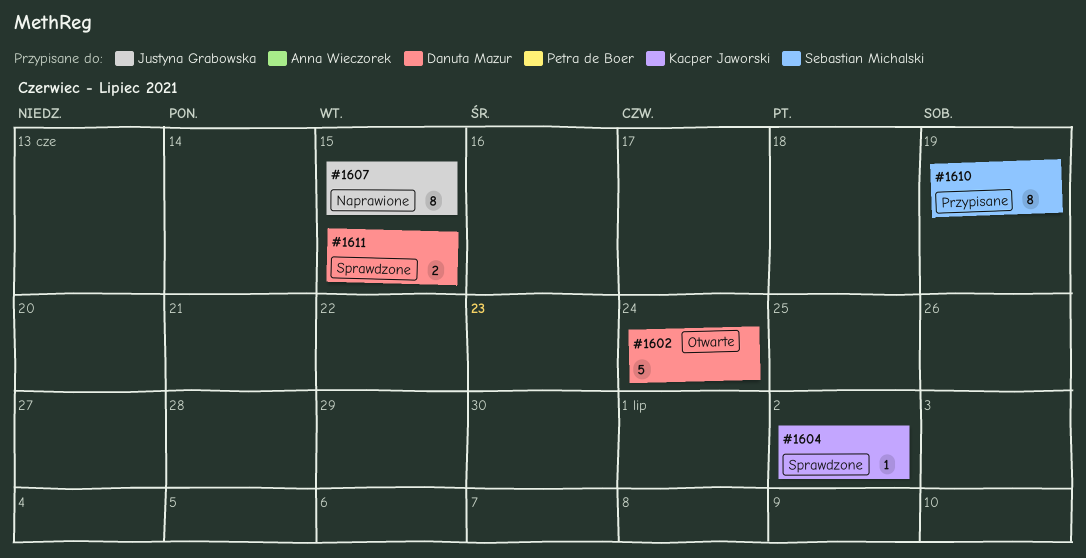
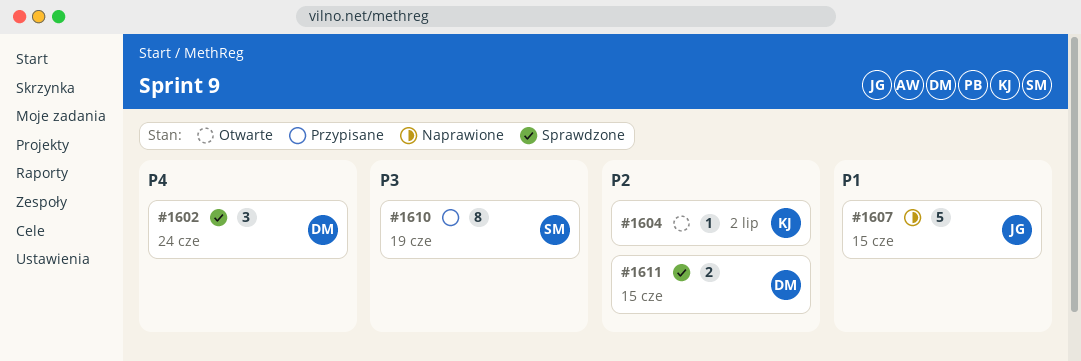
#1602, status: Otwarte -> Sprawdzone
#1602, estimate: 5 -> 3
#1604, status: Sprawdzone -> Otwarte
#1607, estimate: 8 -> 5

